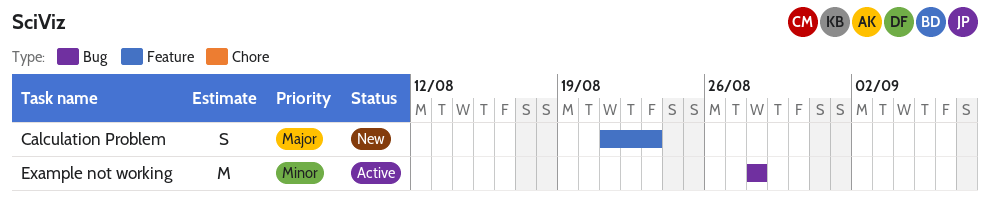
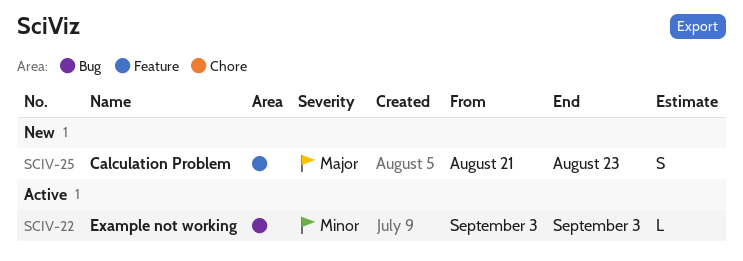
Example not working, estimate: M -> L
Example not working, start: Aug 28 -> Sep 3
Example not working, due: Aug 28 -> Sep 3

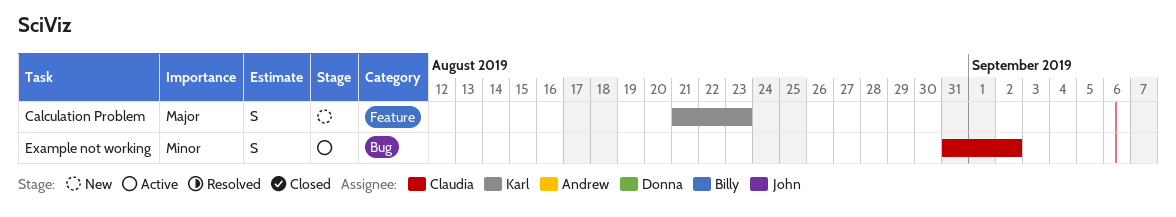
Example not working, estimate: L -> S
Example not working, start: Sep 3 -> Aug 31
Example not working, due: Sep 3 -> Sep 2

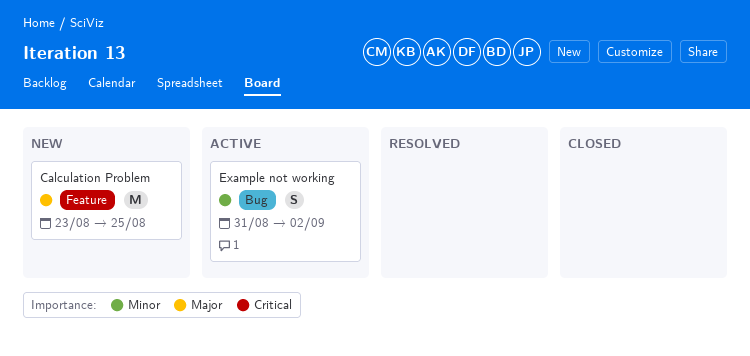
Calculation Problem, estimate: S -> M
Calculation Problem, start: Aug 21 -> Aug 23
Calculation Problem, due: Aug 23 -> Aug 25

